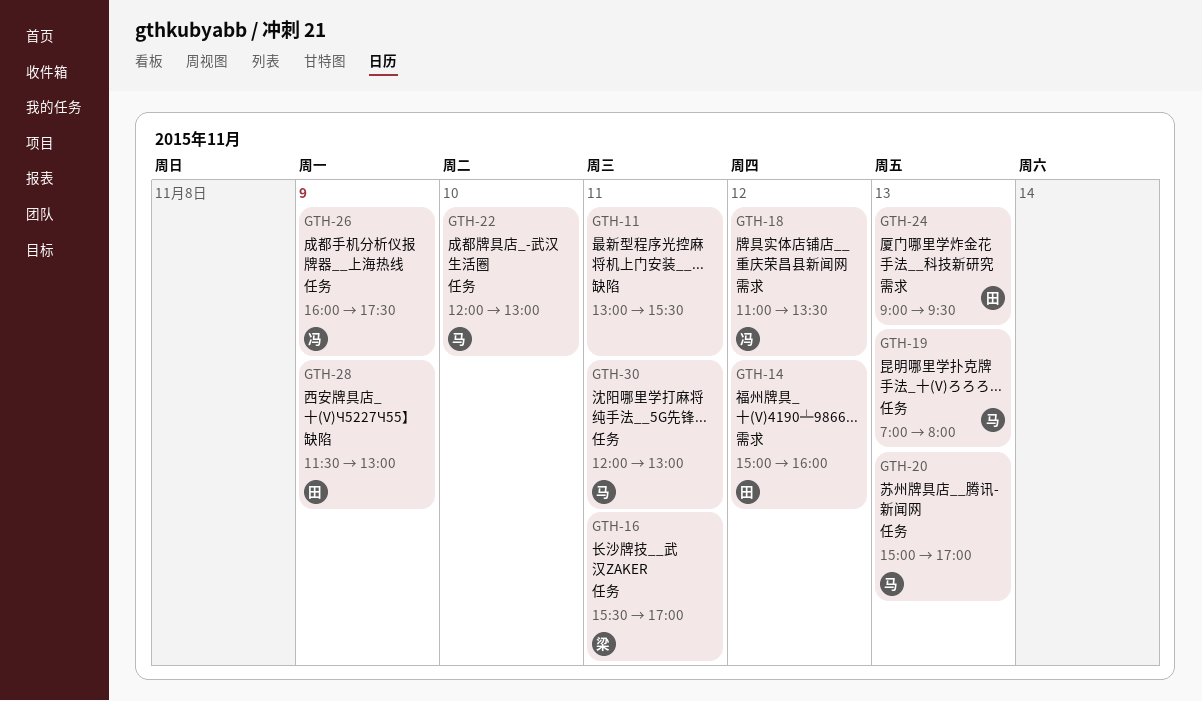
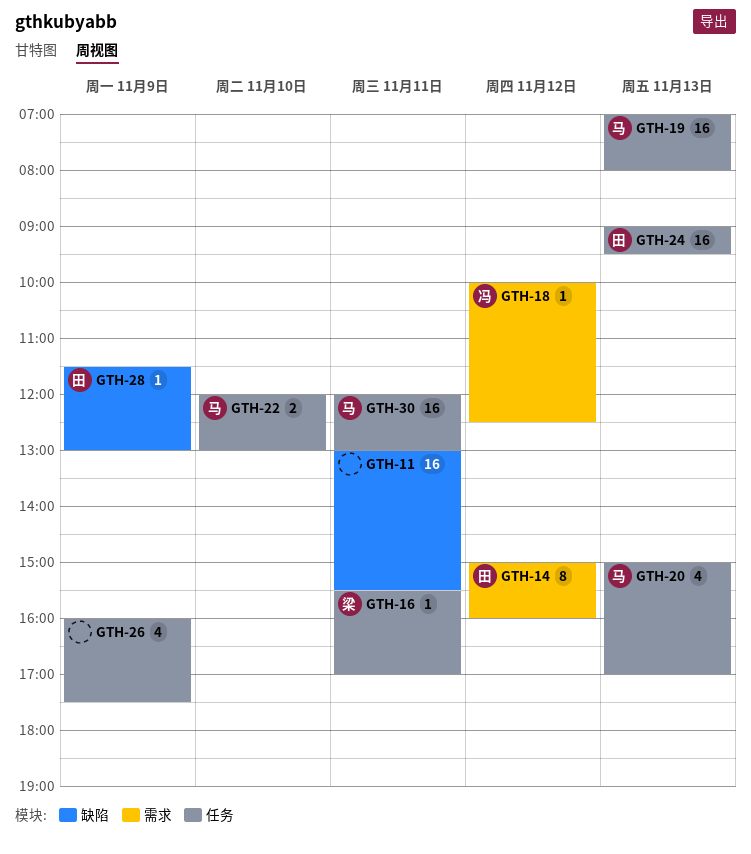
GTH-18, begins: 11:00 -> 10:00
GTH-18, ends: 13:30 -> 12:30
GTH-24, label: 需求 -> 任务
GTH-26, owner: 冯 -> none

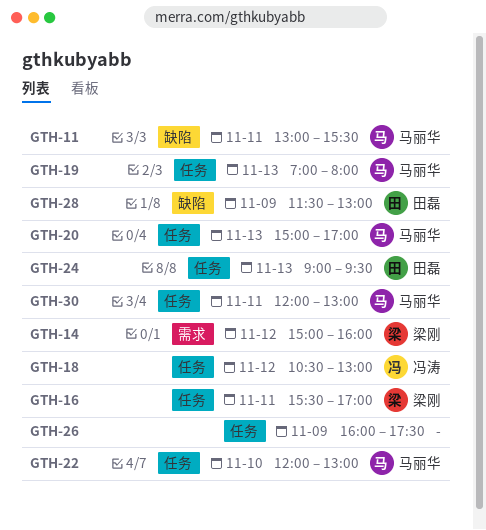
GTH-11, owner: none -> 马丽华
GTH-14, owner: 田磊 -> 梁刚
GTH-18, label: 需求 -> 任务
GTH-18, begins: 10:00 -> 10:30
GTH-18, ends: 12:30 -> 13:00

